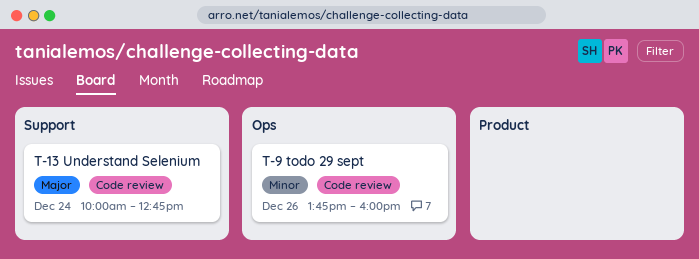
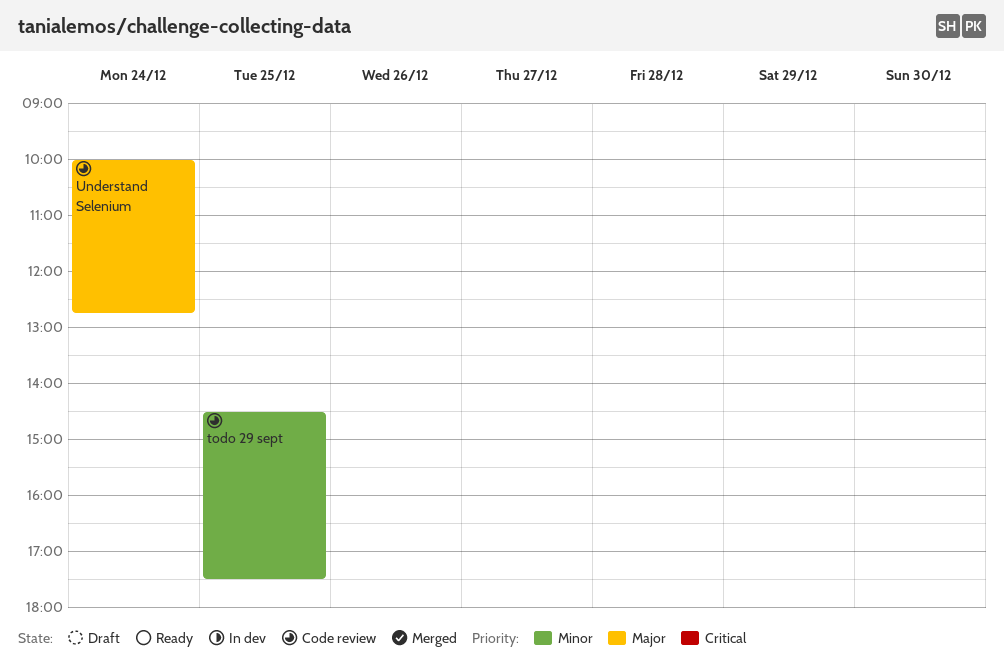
todo 29 sept, day: Dec 26 -> Dec 25
todo 29 sept, begins: 13:45 -> 14:30
todo 29 sept, ends: 16:00 -> 17:30

